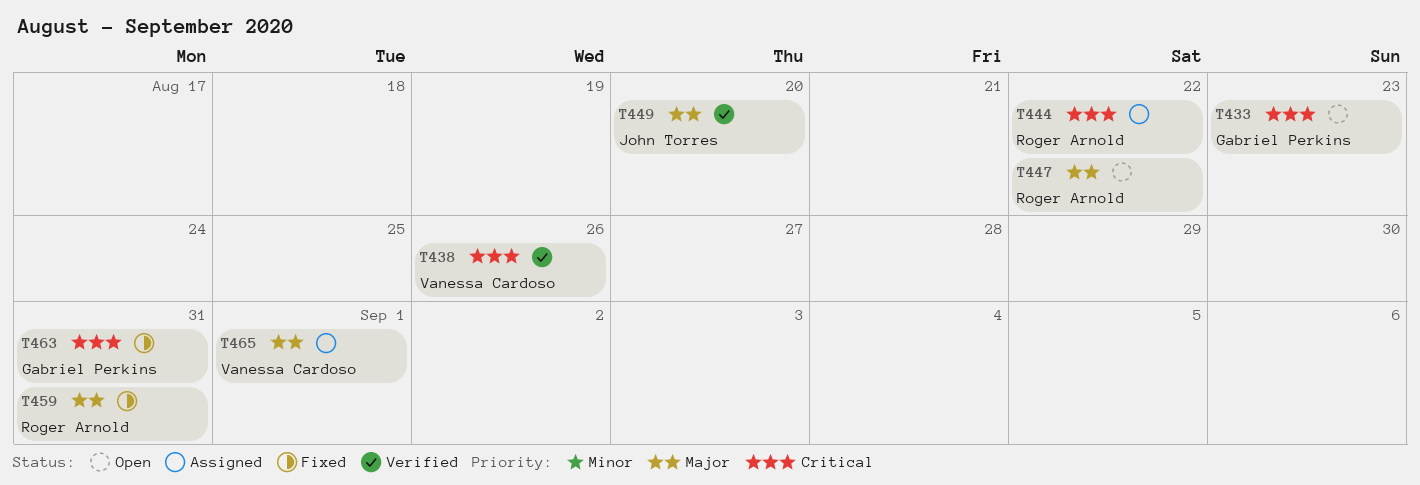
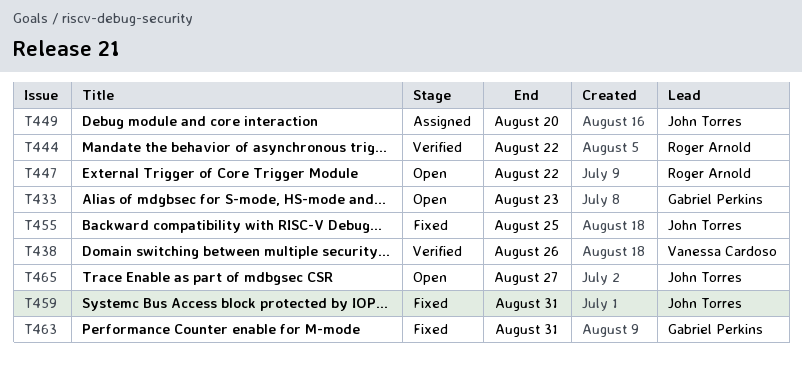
T444, status: Assigned -> Verified
T449, status: Verified -> Assigned
T455: none -> present
T459, owner: Roger Arnold -> John Torres
T465, status: Assigned -> Open
T465, owner: Vanessa Cardoso -> John Torres
T465, due: Sep 1 -> Aug 27

